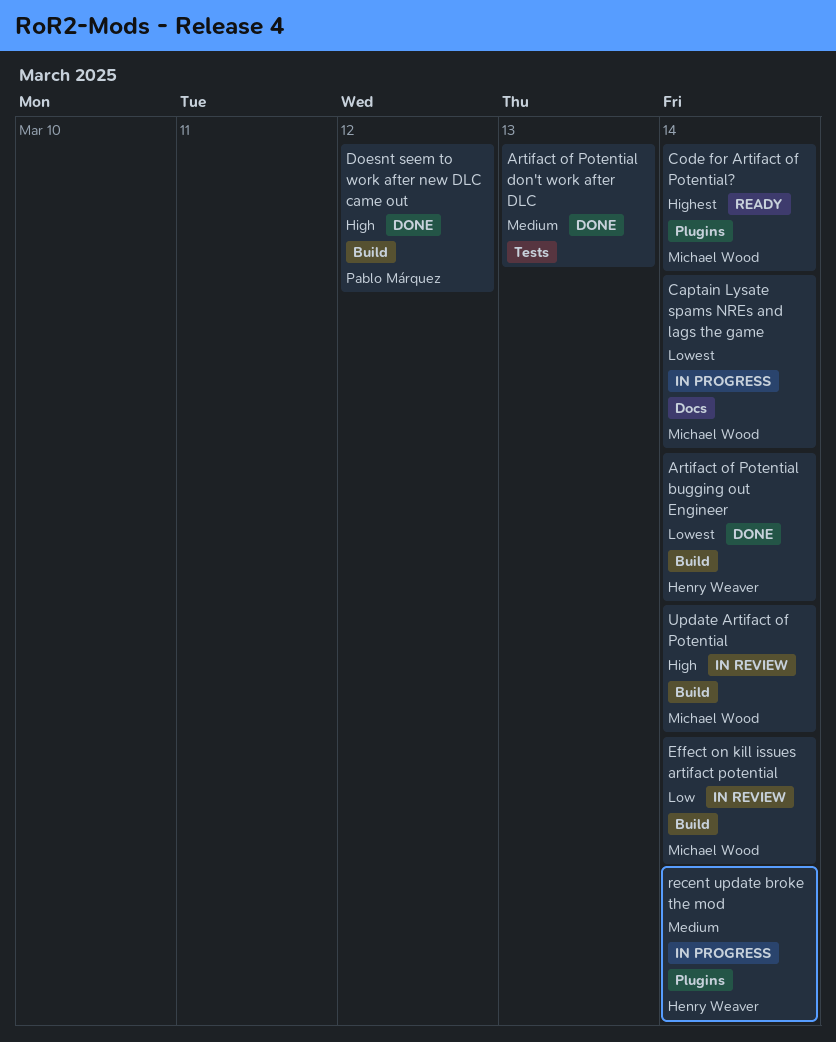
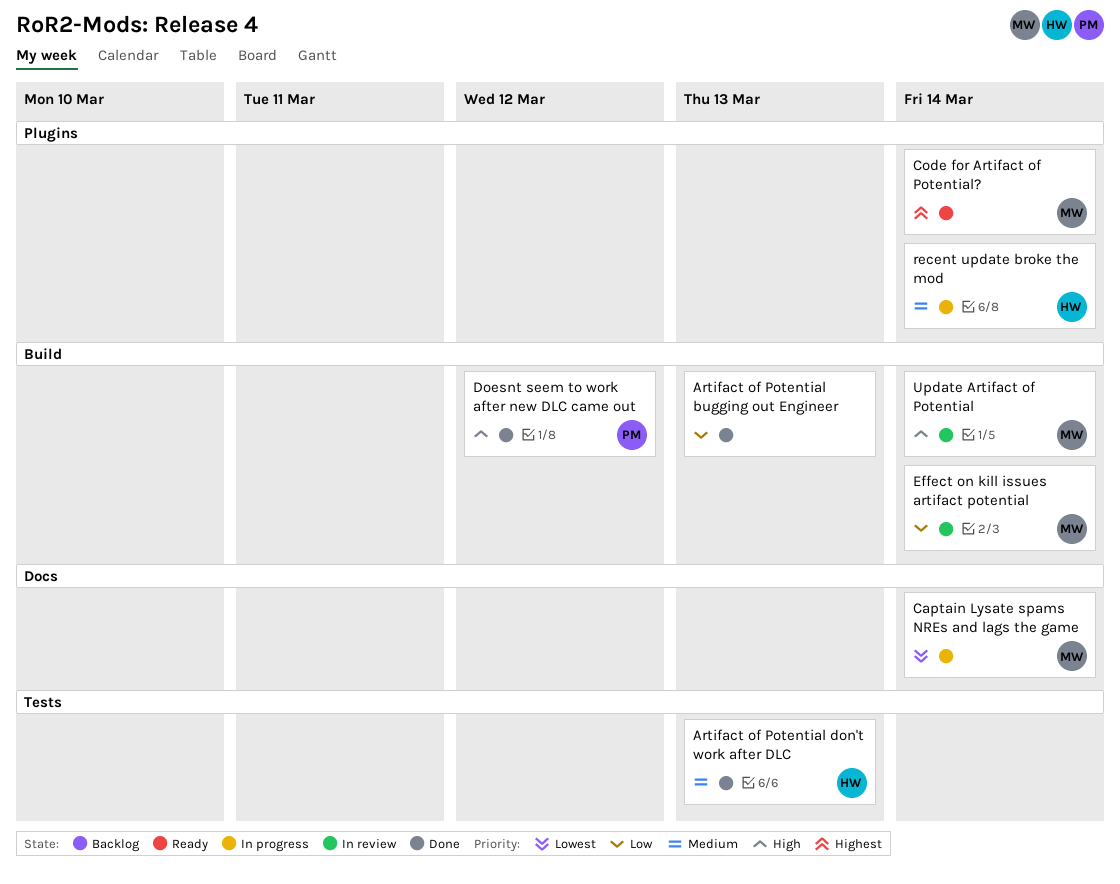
Artifact of Potential bugging out Engineer, owner: Henry Weaver -> none
Artifact of Potential bugging out Engineer, priority: Lowest -> Low
Artifact of Potential bugging out Engineer, due: Mar 14 -> Mar 13
Artifact of Potential don't work after DLC, owner: none -> Henry Weaver

